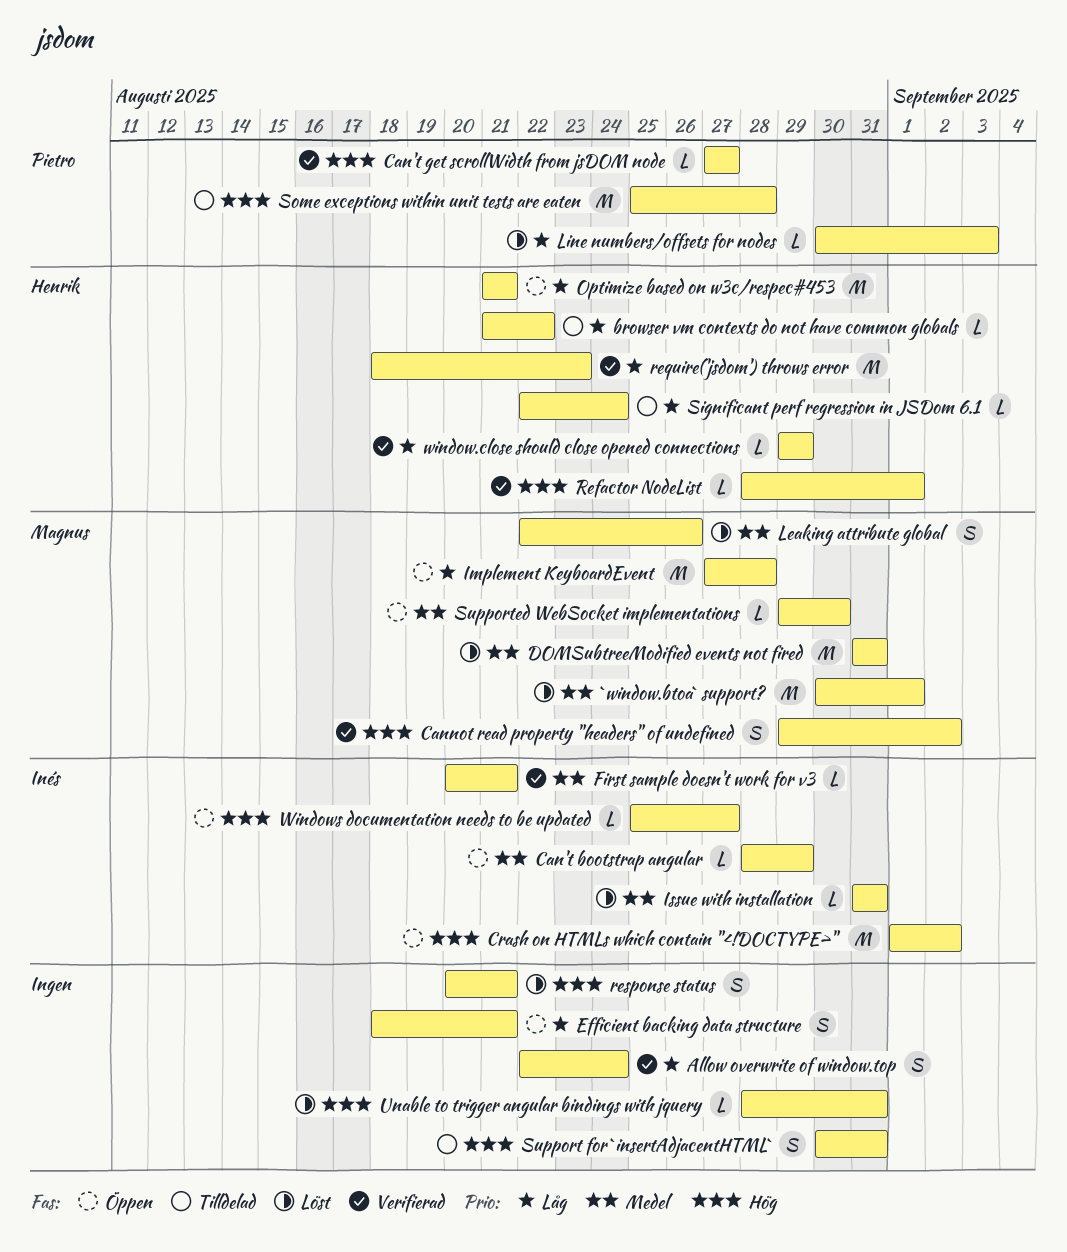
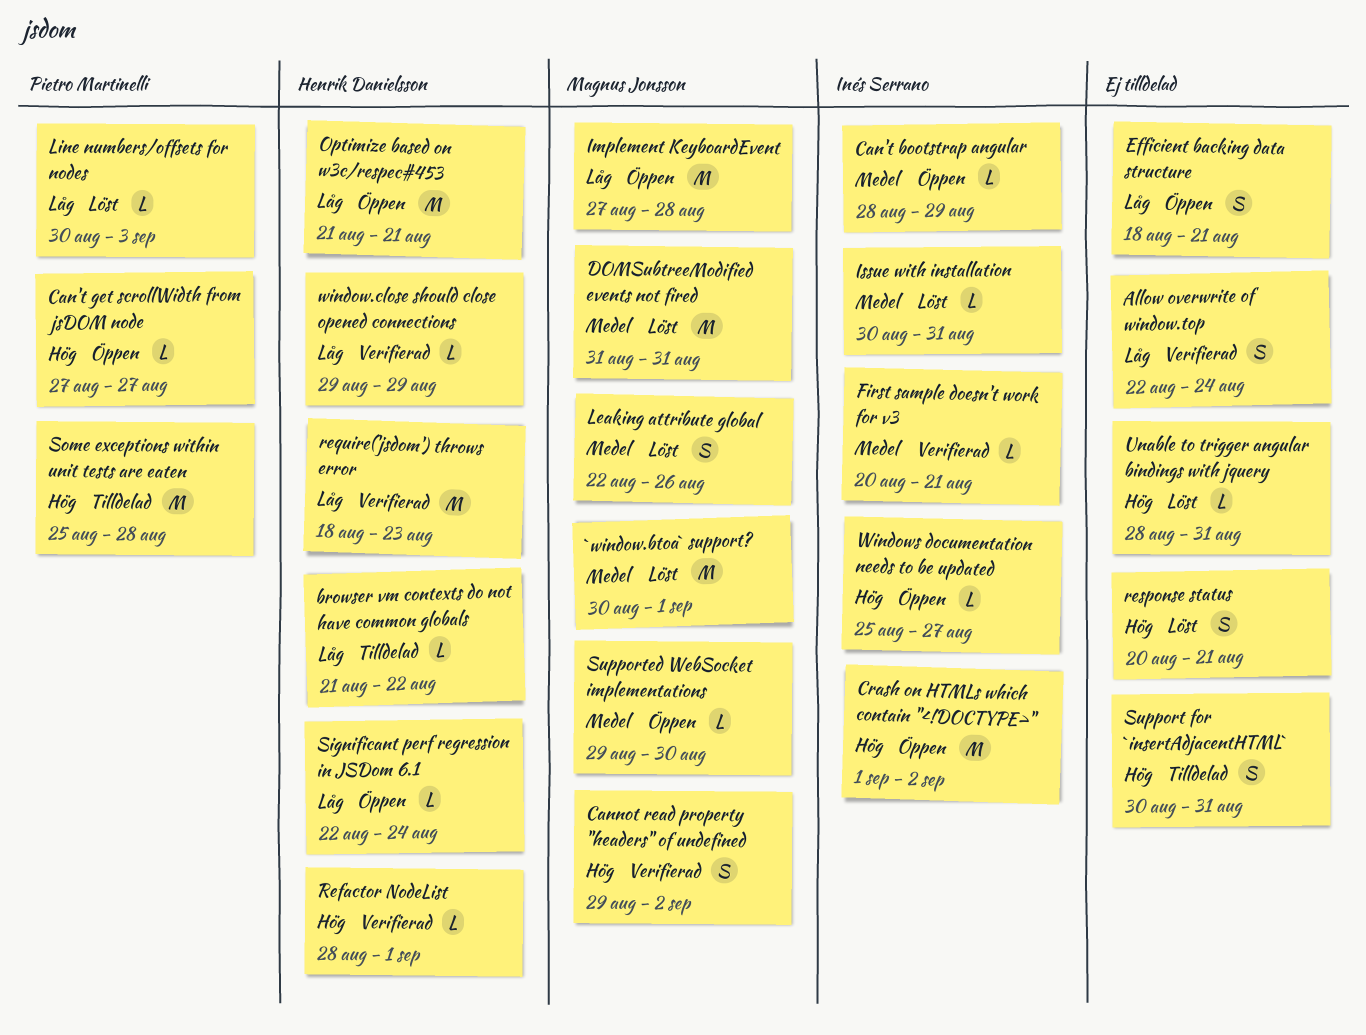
Can't get scrollWidth from jsDOM node, status: Verifierad -> Öppen
Issue with installation, start: Aug 31 -> Aug 30
Significant perf regression in JSDom 6.1, status: Tilldelad -> Öppen

